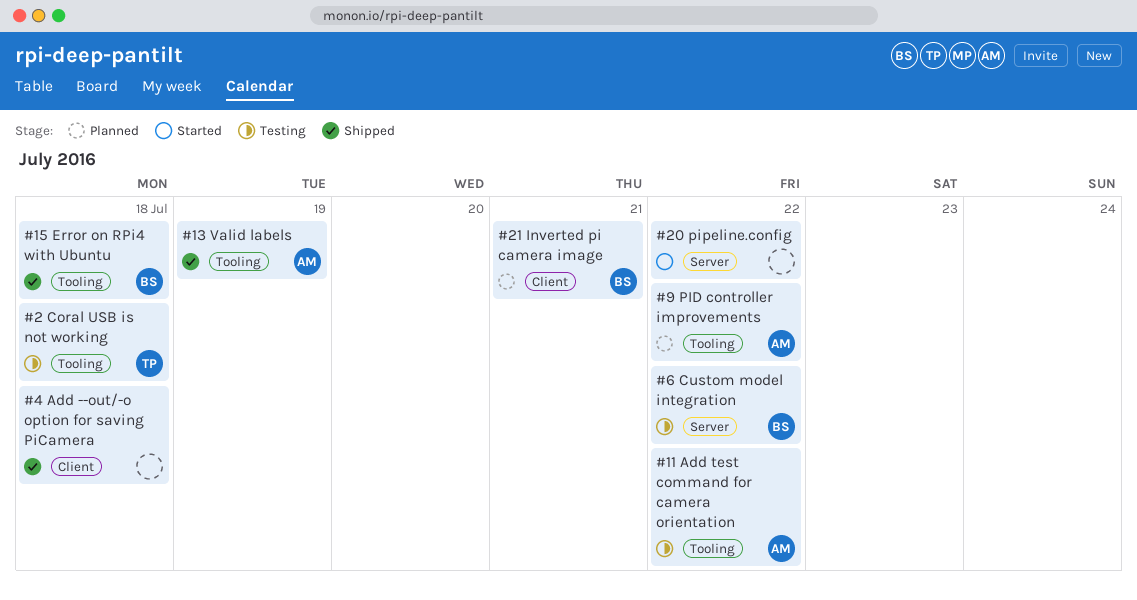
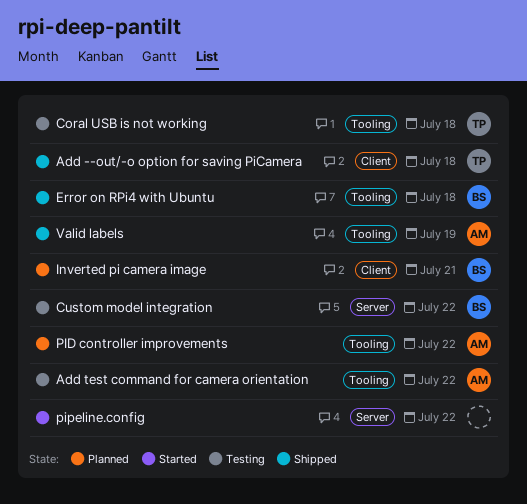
Add --out/-o option for saving PiCamera, owner: none -> TP

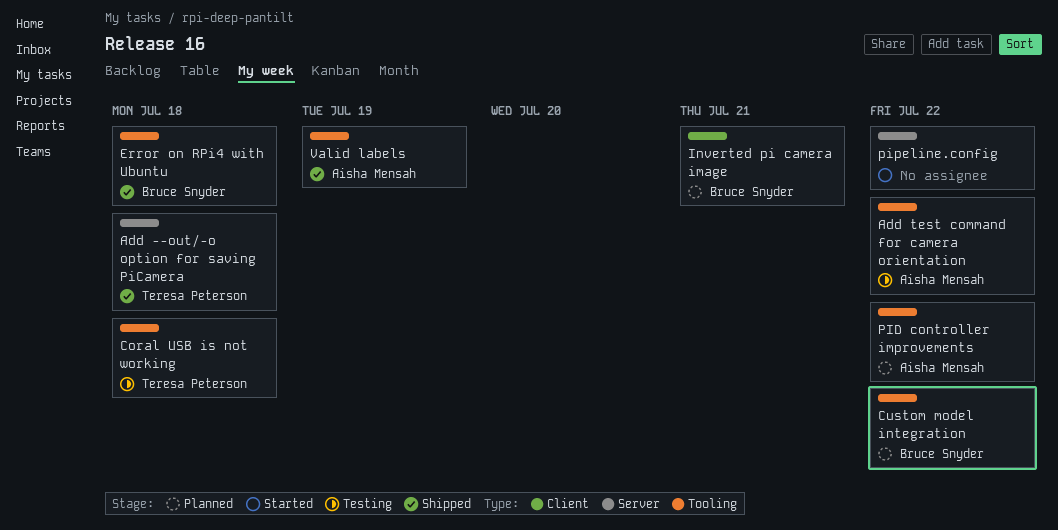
Add --out/-o option for saving PiCamera, label: Client -> Server
Custom model integration, status: Testing -> Planned
Custom model integration, label: Server -> Tooling

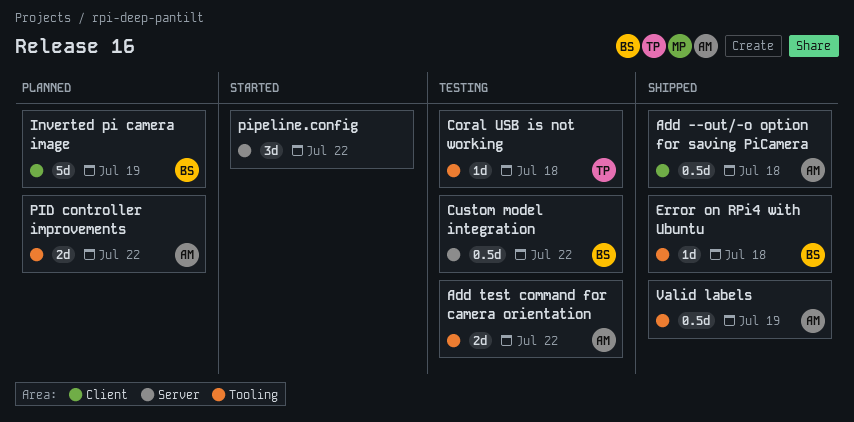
Add --out/-o option for saving PiCamera, owner: Teresa Peterson -> Aisha Mensah
Add --out/-o option for saving PiCamera, label: Server -> Client
Custom model integration, status: Planned -> Testing
Custom model integration, label: Tooling -> Server
Inverted pi camera image, due: Jul 21 -> Jul 19

